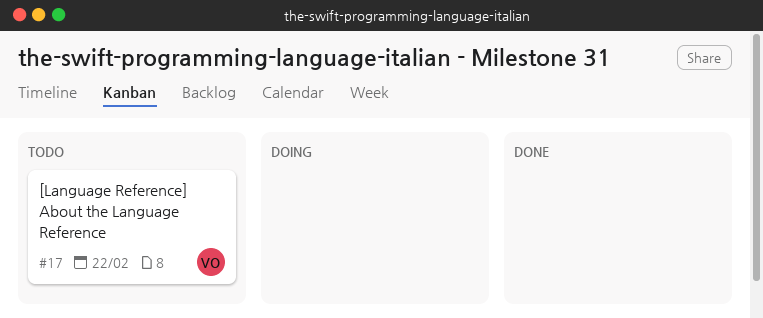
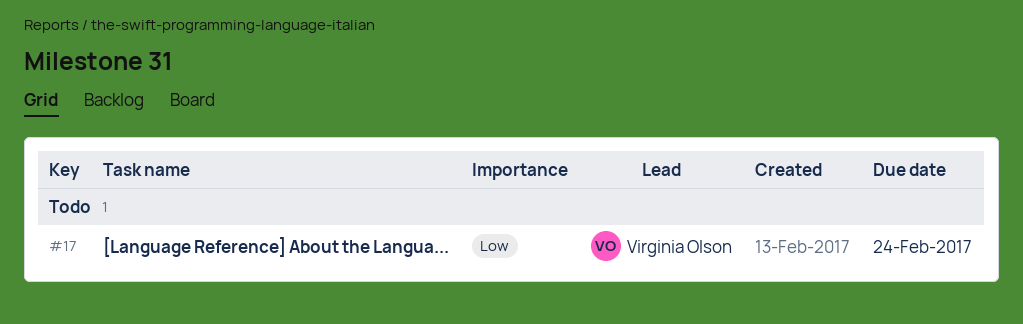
#17, due: Feb 22 -> Feb 24

